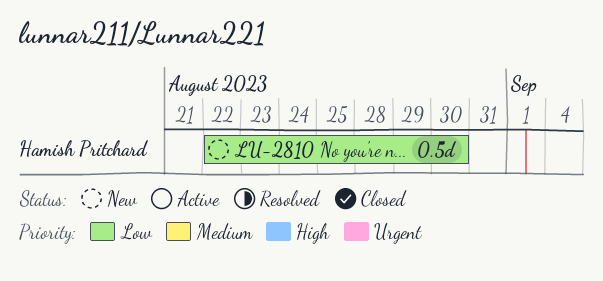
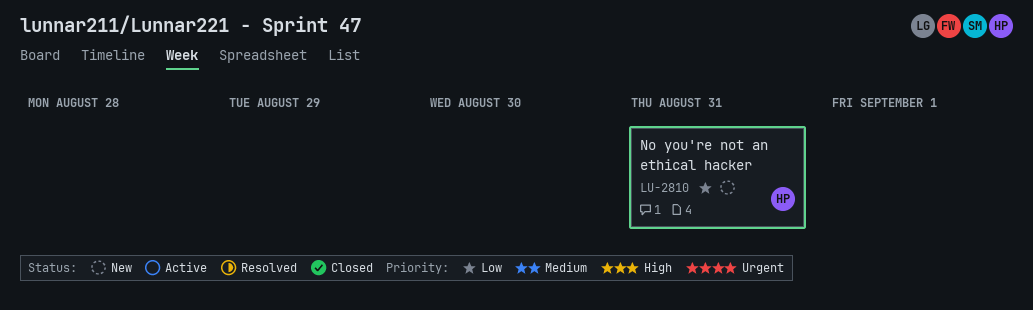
LU-2810, due: Aug 30 -> Aug 31

